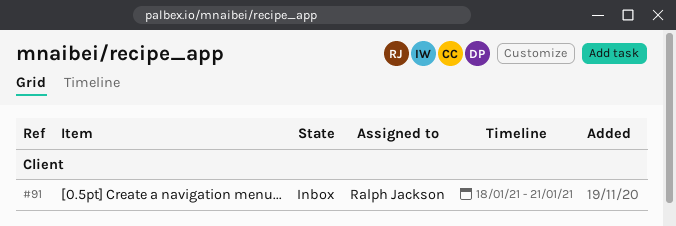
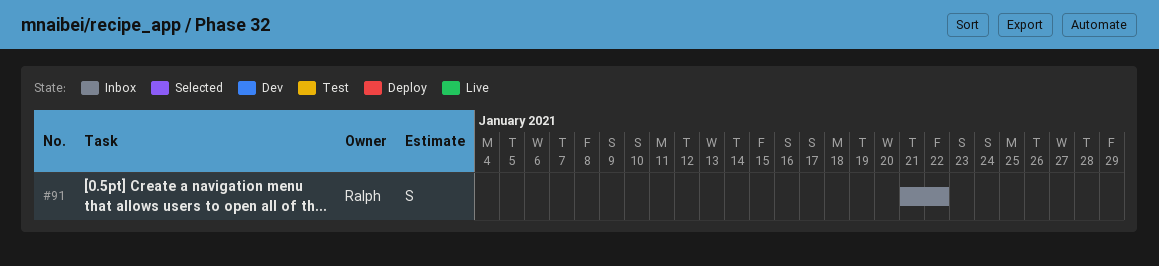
#91, start: Jan 18 -> Jan 21
#91, due: Jan 21 -> Jan 22

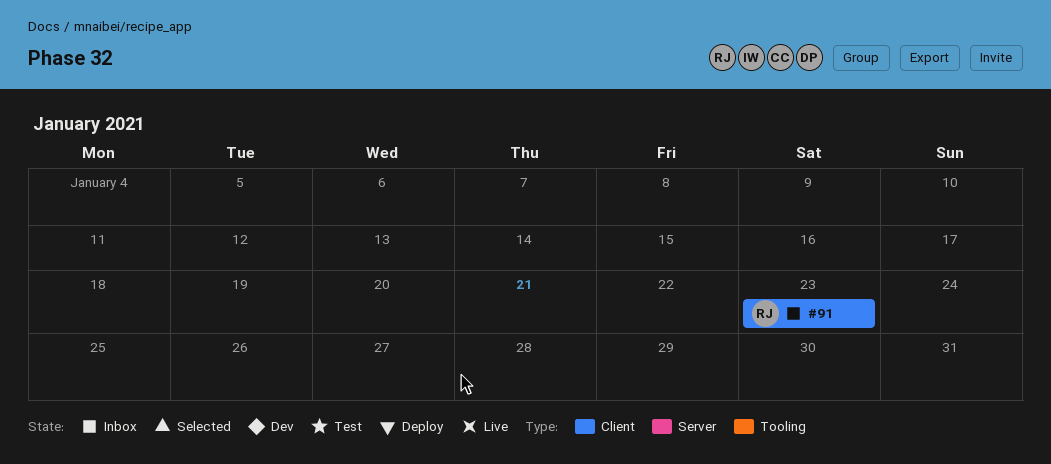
#91, start: Jan 21 -> Jan 23
#91, due: Jan 22 -> Jan 23

